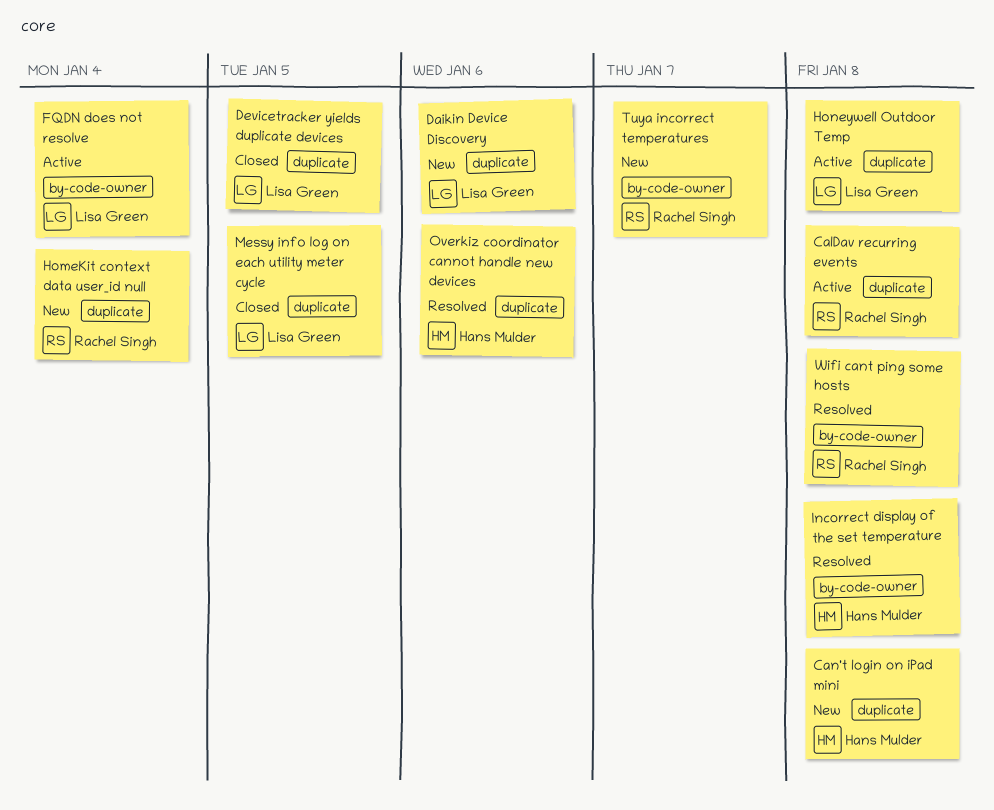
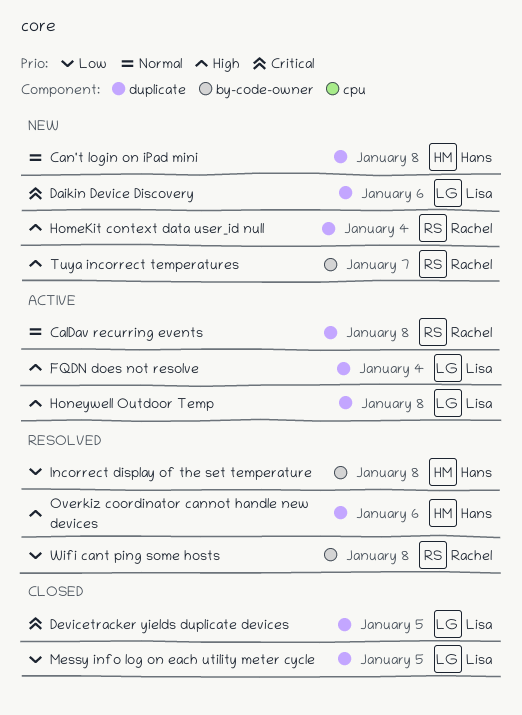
FQDN does not resolve, label: by-code-owner -> duplicate

